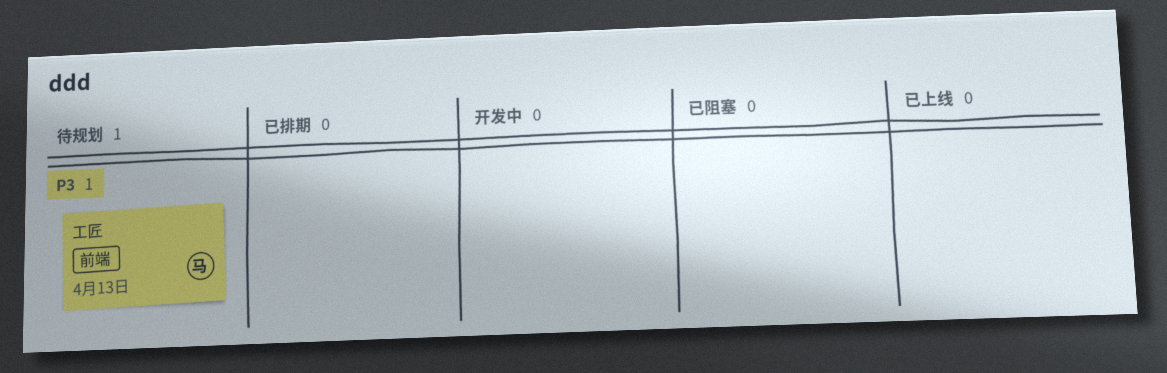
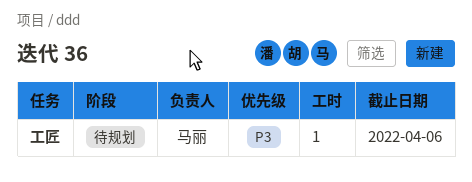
工匠, due: Apr 13 -> Apr 6

